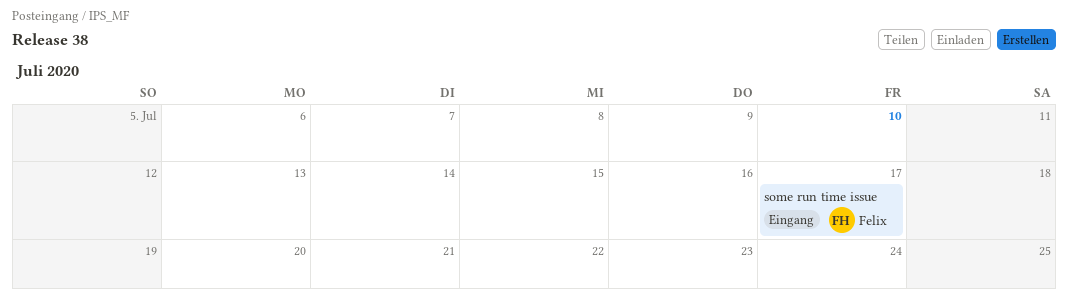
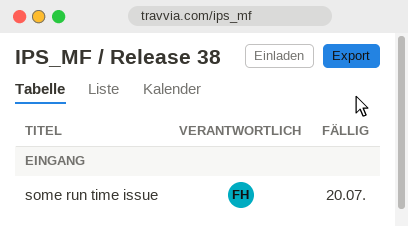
some run time issue, due: Jul 17 -> Jul 20

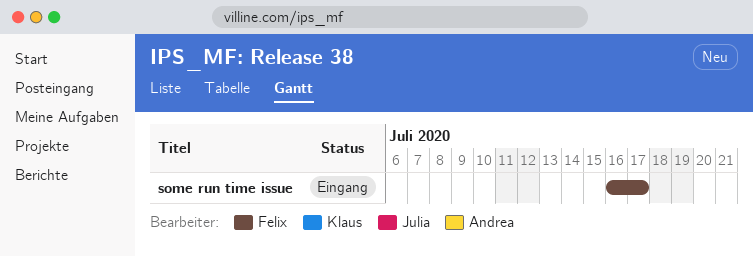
some run time issue, due: Jul 20 -> Jul 17

